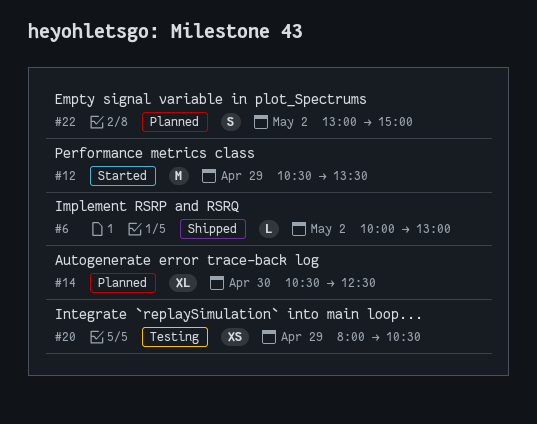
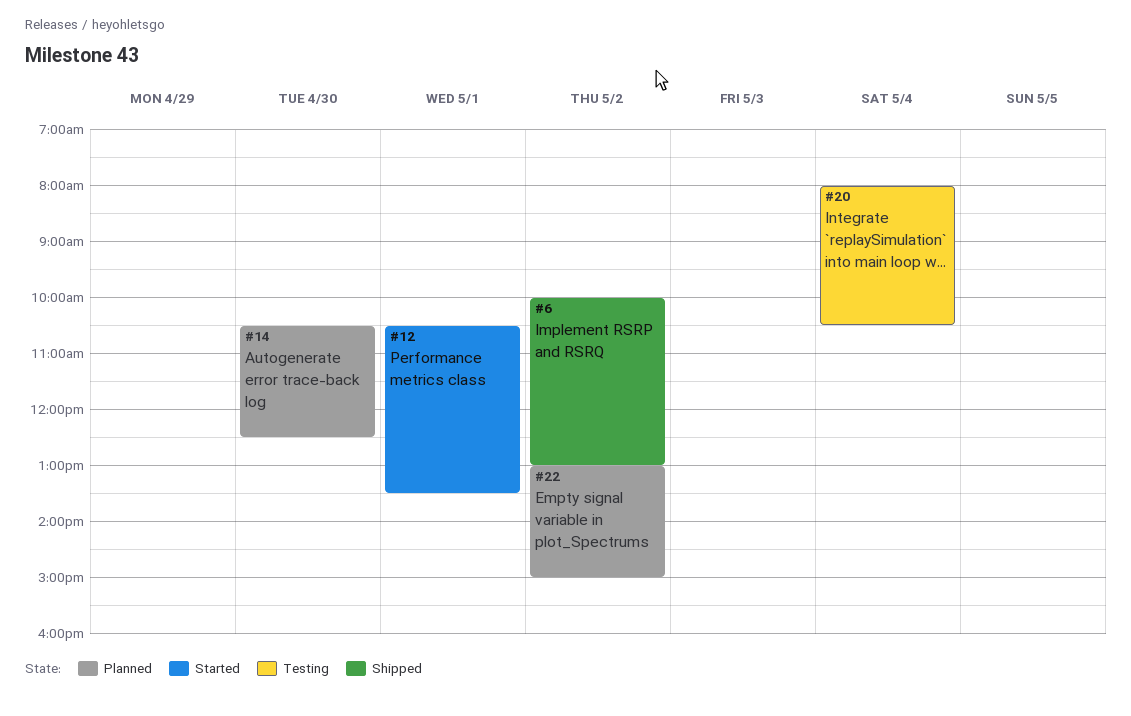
#12, day: Apr 29 -> May 1
#20, day: Apr 29 -> May 4

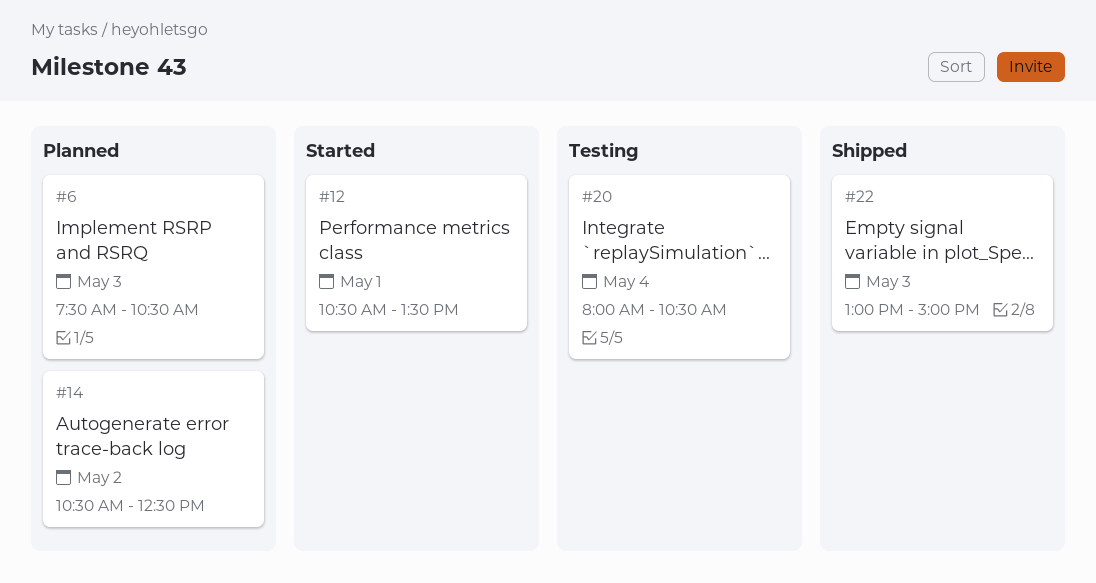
#6, status: Shipped -> Planned
#6, day: May 2 -> May 3
#6, begins: 10:00 -> 07:30
#6, ends: 13:00 -> 10:30
#14, day: Apr 30 -> May 2
#22, status: Planned -> Shipped
#22, day: May 2 -> May 3

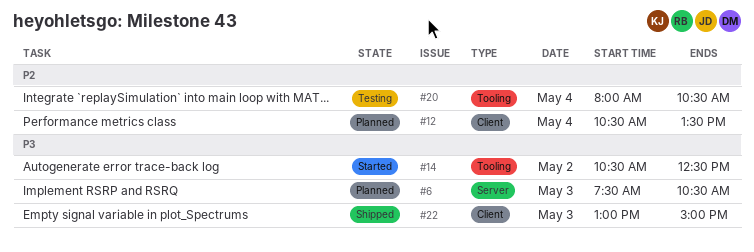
#12, status: Started -> Planned
#12, day: May 1 -> May 4
#14, status: Planned -> Started

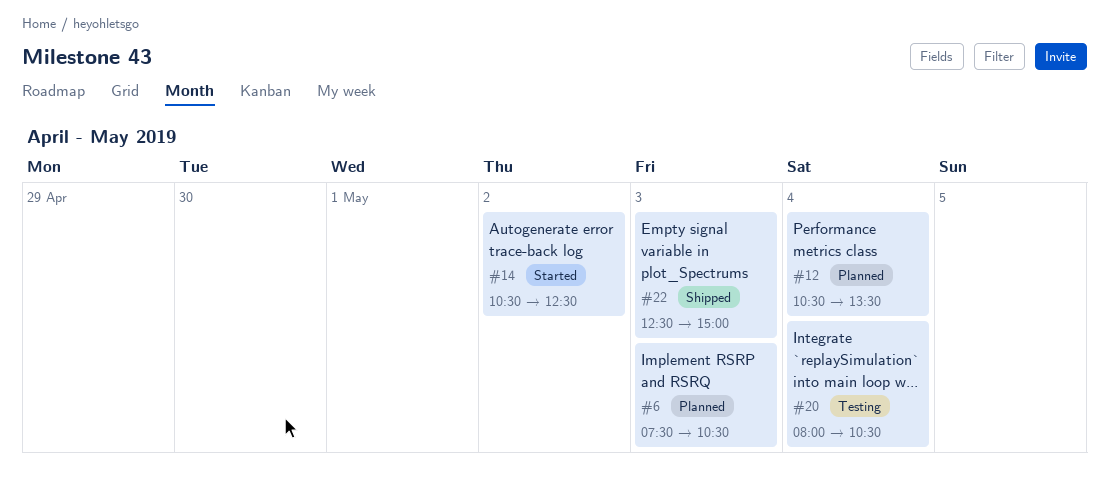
#22, begins: 13:00 -> 12:30

